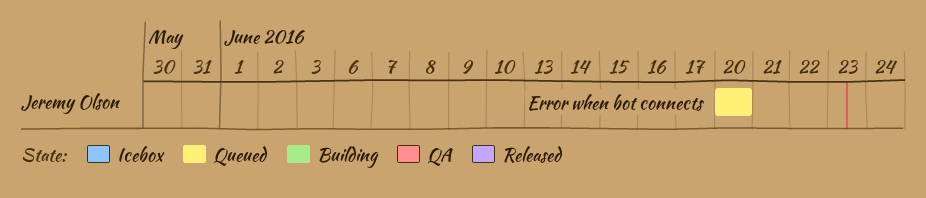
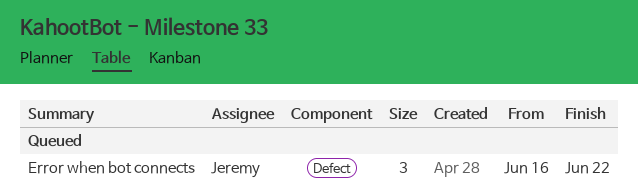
Error when bot connects, start: Jun 20 -> Jun 16
Error when bot connects, due: Jun 20 -> Jun 22

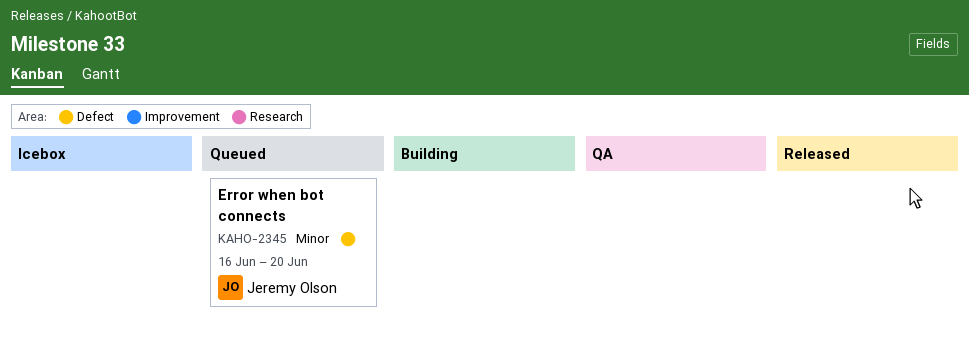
Error when bot connects, due: Jun 22 -> Jun 20

